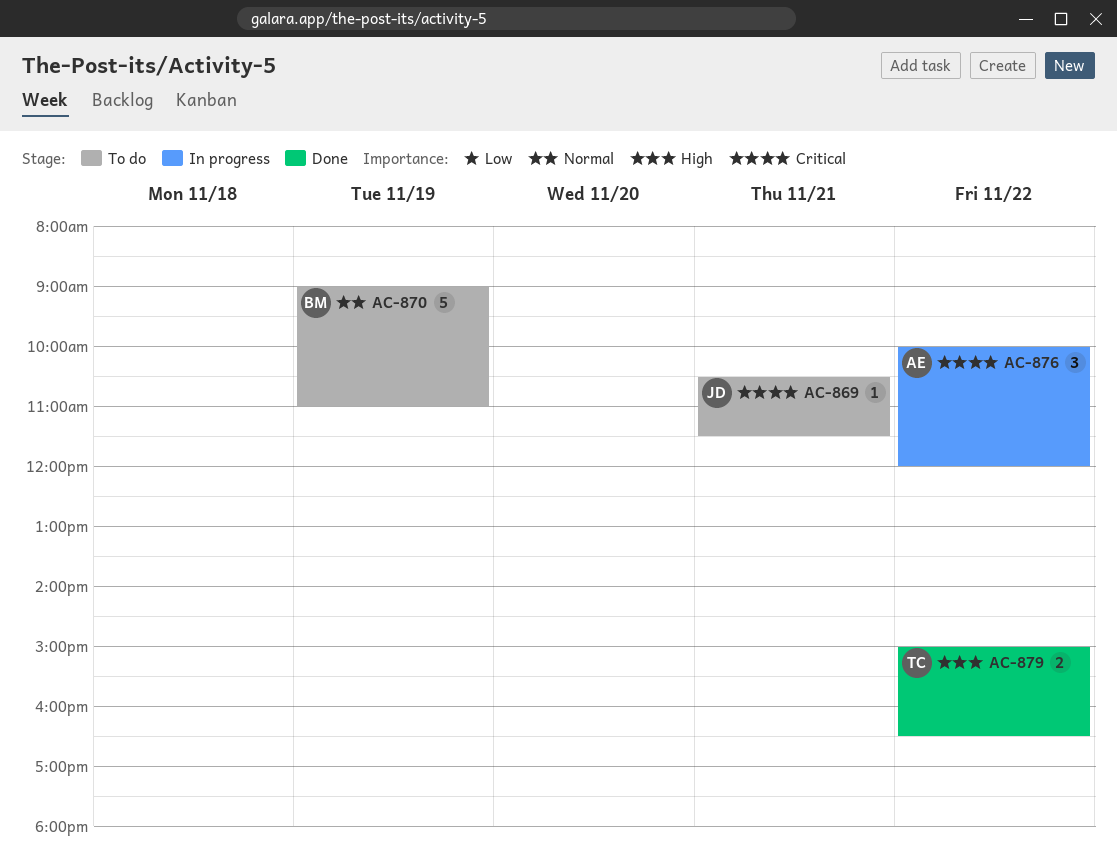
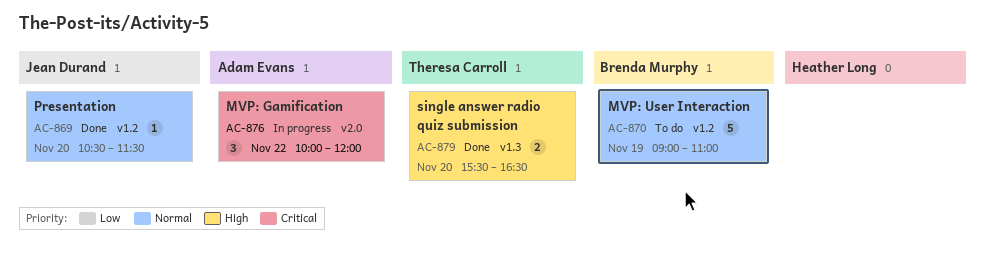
AC-869, status: To do -> Done
AC-869, priority: Critical -> Normal
AC-869, day: Nov 21 -> Nov 20
AC-879, day: Nov 22 -> Nov 20
AC-879, begins: 15:00 -> 15:30

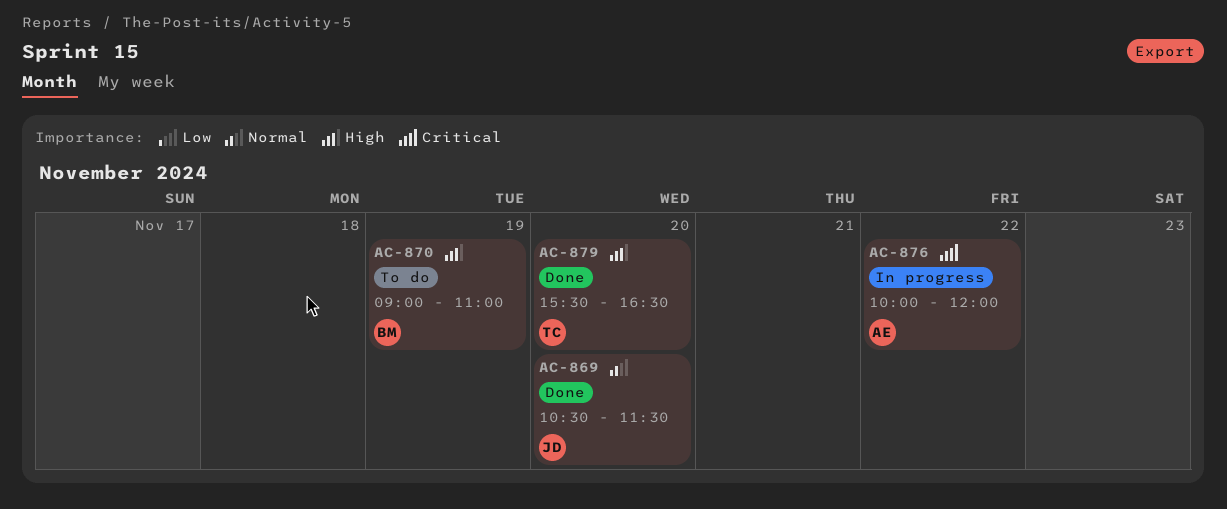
AC-870, priority: Normal -> High

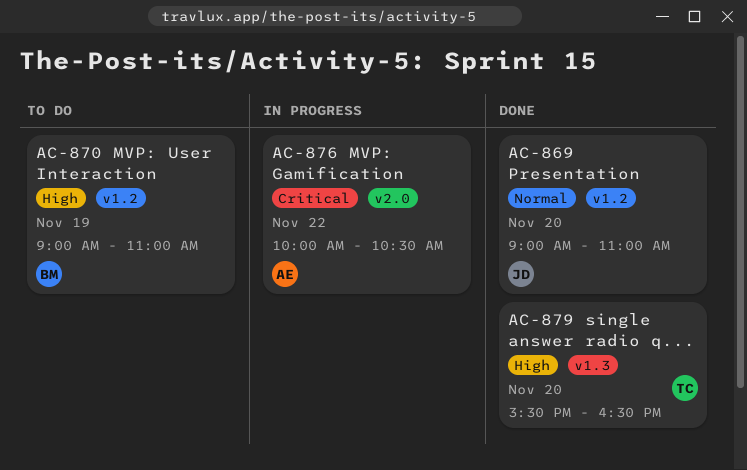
AC-869, begins: 10:30 -> 09:00
AC-869, ends: 11:30 -> 11:00
AC-876, ends: 12:00 -> 10:30

